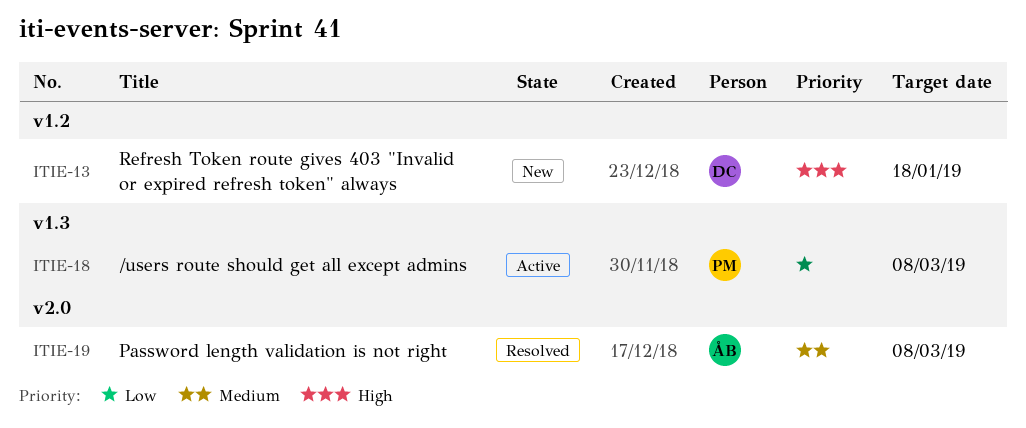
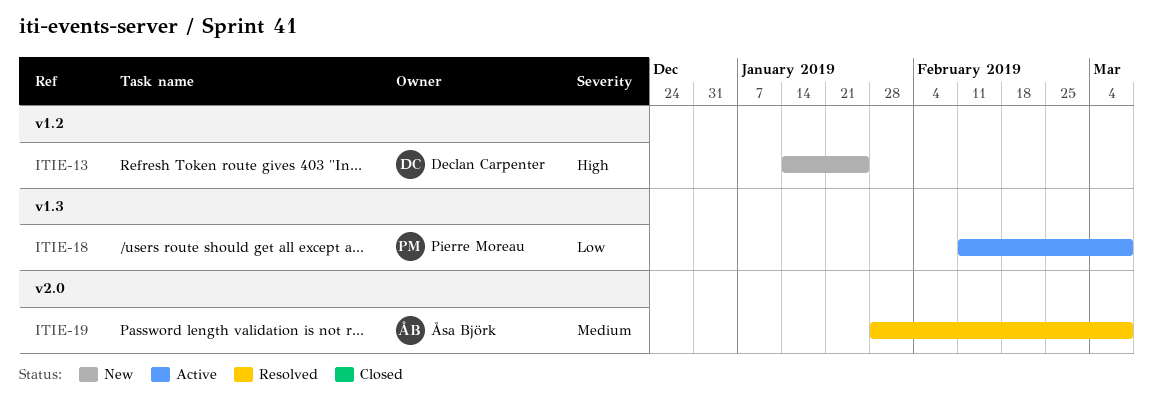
ITIE-13, due: Jan 18 -> Jan 25

